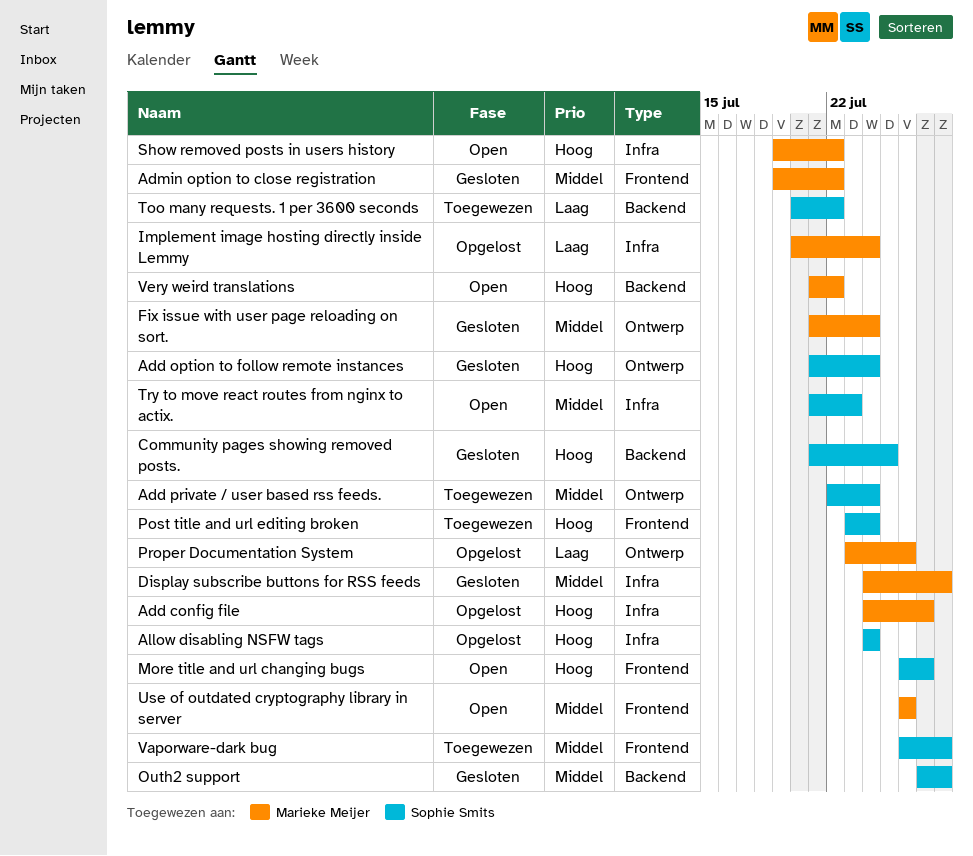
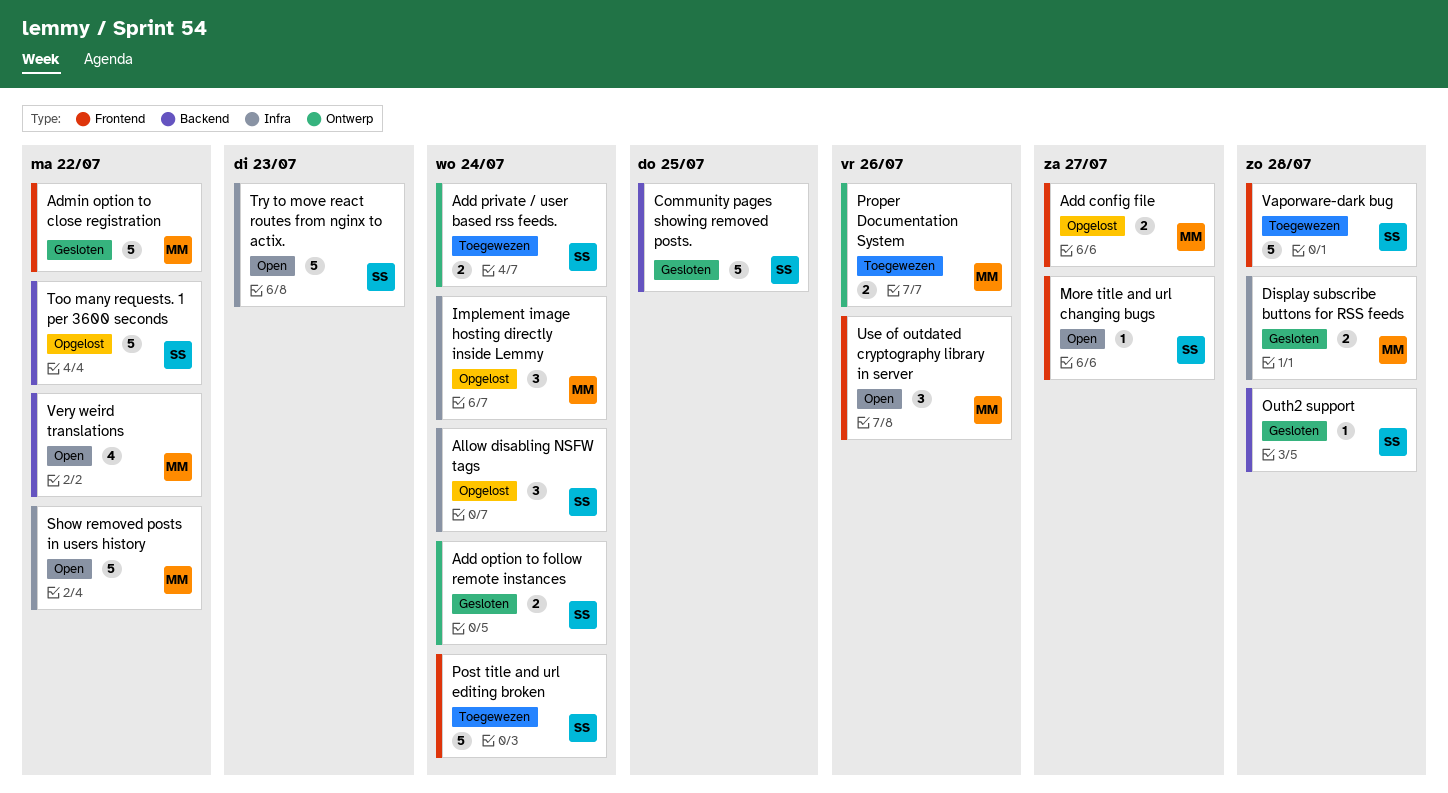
Add config file, label: Infra -> Frontend
Fix issue with user page reloading on sort.: present -> none
Proper Documentation System, status: Opgelost -> Toegewezen
Too many requests. 1 per 3600 seconds, status: Toegewezen -> Opgelost

